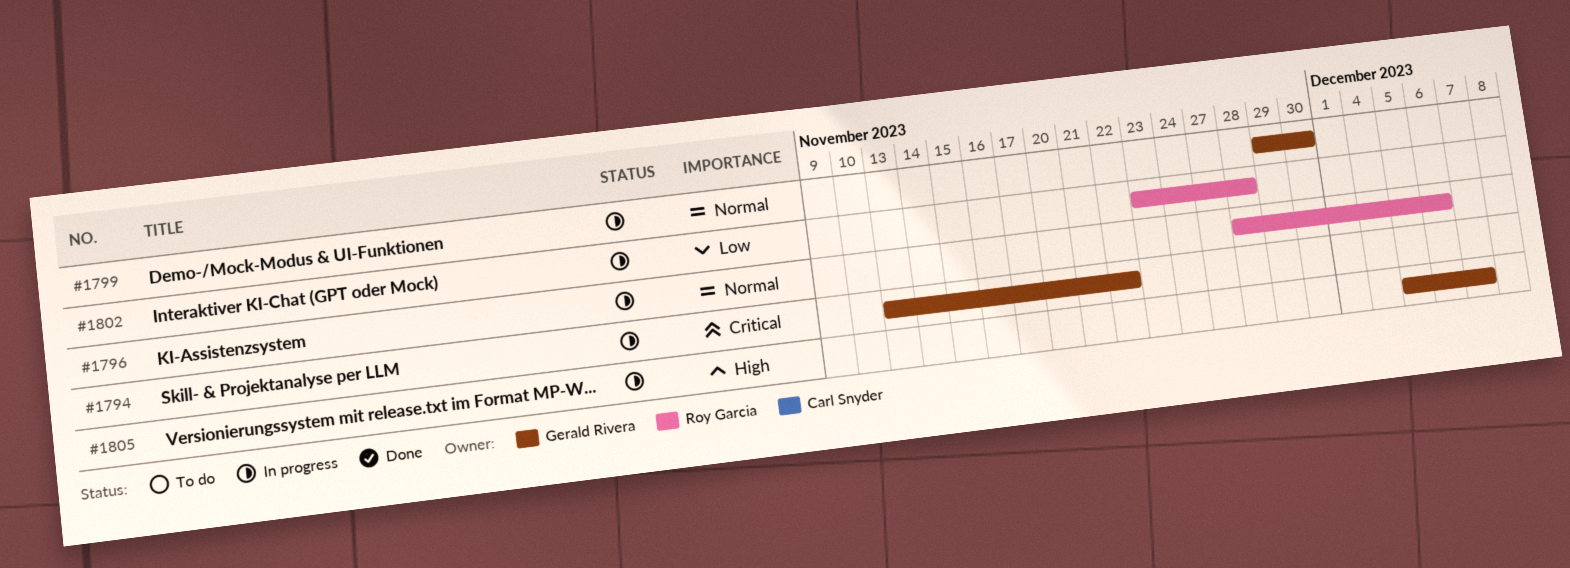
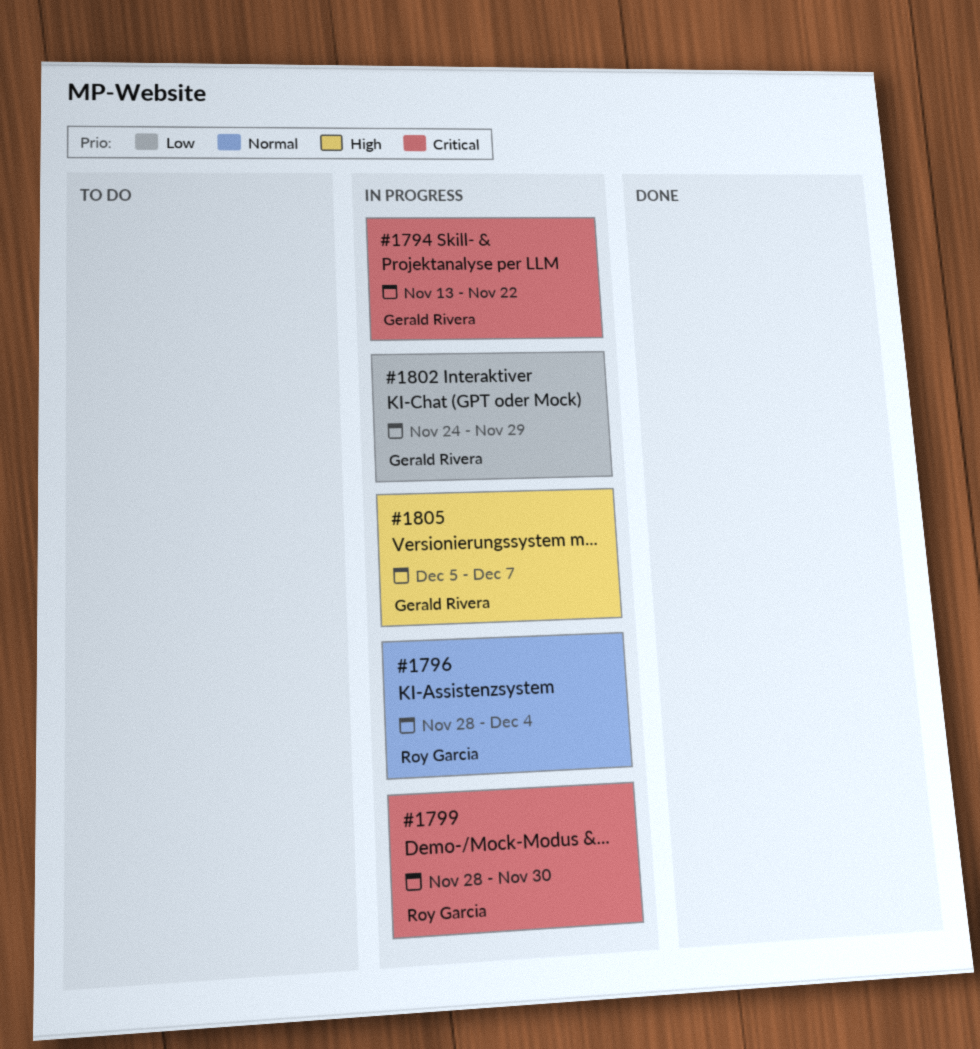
#1796, due: Dec 6 -> Dec 4
#1799, owner: Gerald Rivera -> Roy Garcia
#1799, priority: Normal -> Critical
#1799, start: Nov 29 -> Nov 28
#1802, owner: Roy Garcia -> Gerald Rivera
#1802, start: Nov 23 -> Nov 24
#1802, due: Nov 28 -> Nov 29

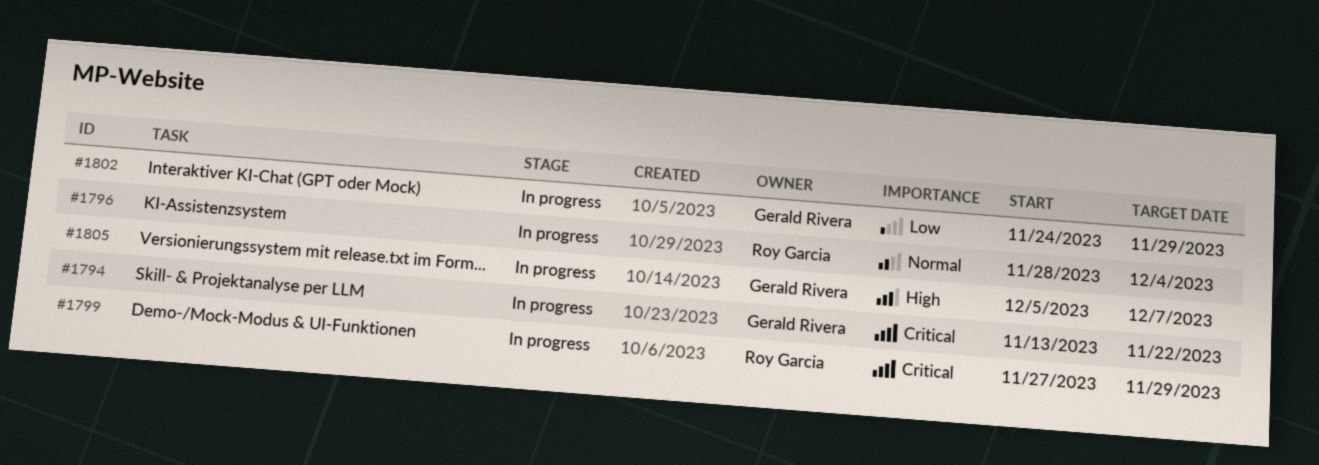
#1799, start: Nov 28 -> Nov 27
#1799, due: Nov 30 -> Nov 29

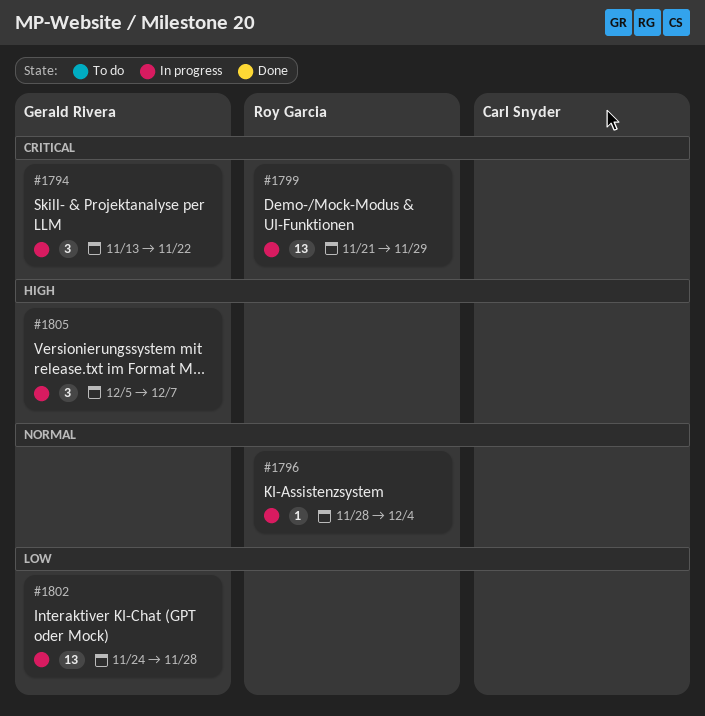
#1799, start: Nov 27 -> Nov 21
#1802, due: Nov 29 -> Nov 28

